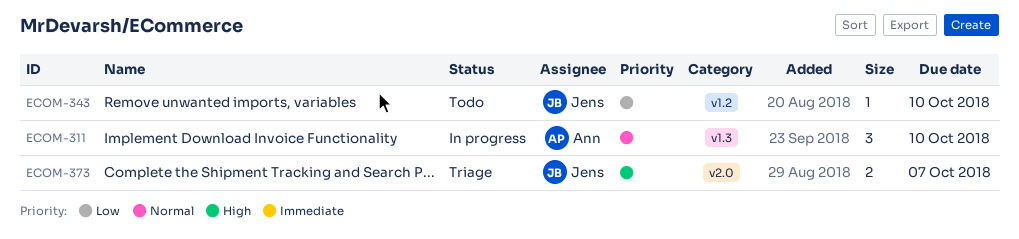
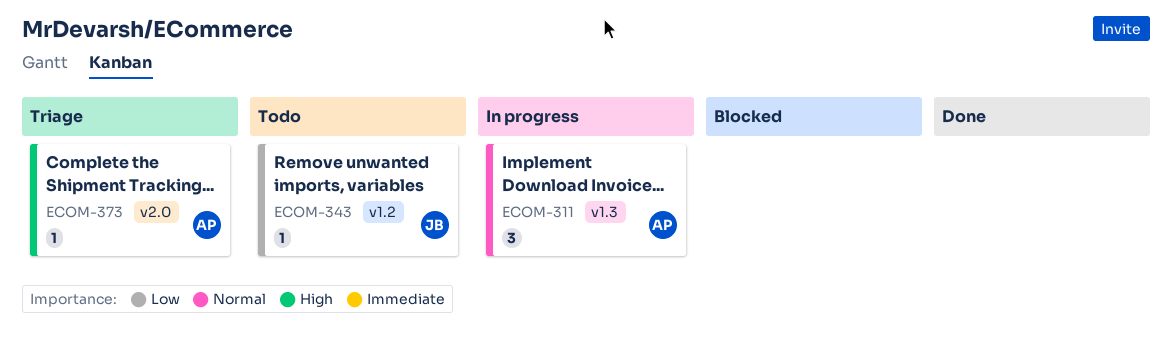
ECOM-373, owner: Jens -> Ann
ECOM-373, estimate: 2 -> 1

